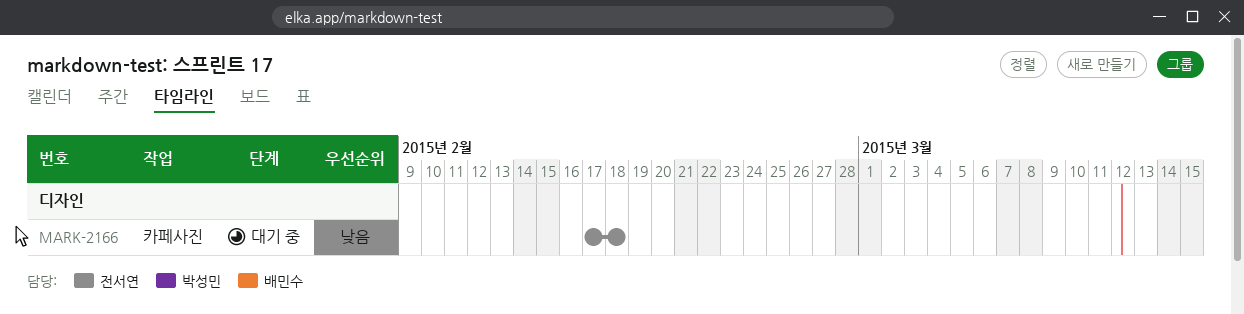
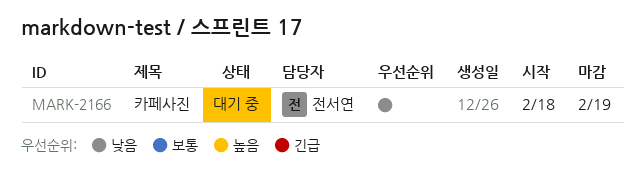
MARK-2166, start: Feb 17 -> Feb 18
MARK-2166, due: Feb 18 -> Feb 19

